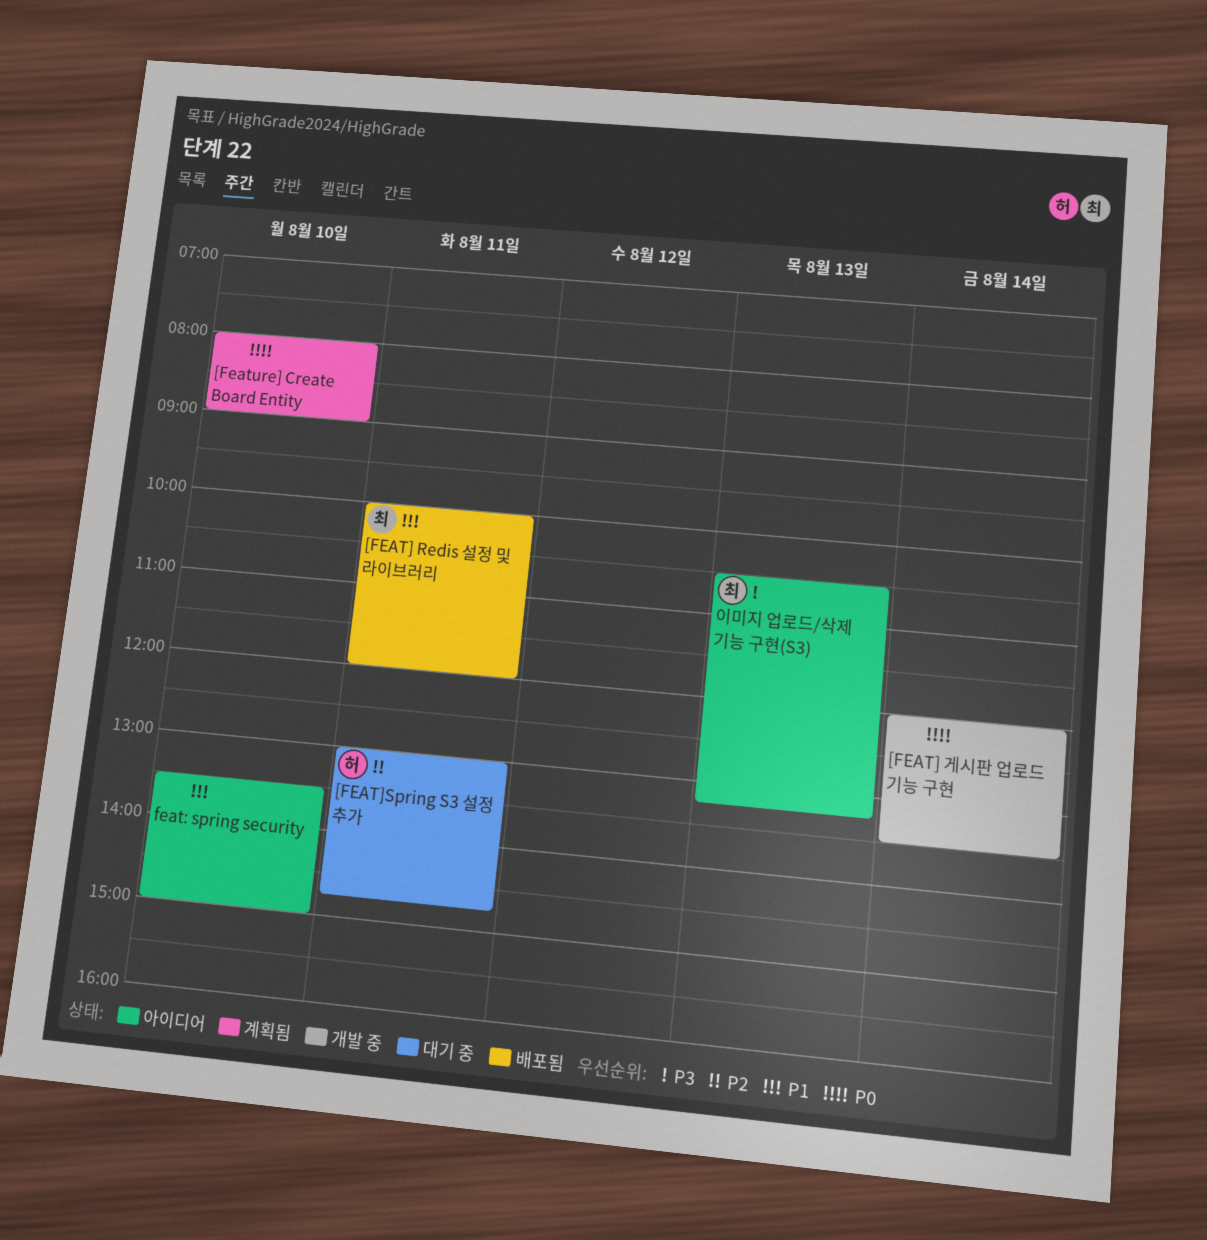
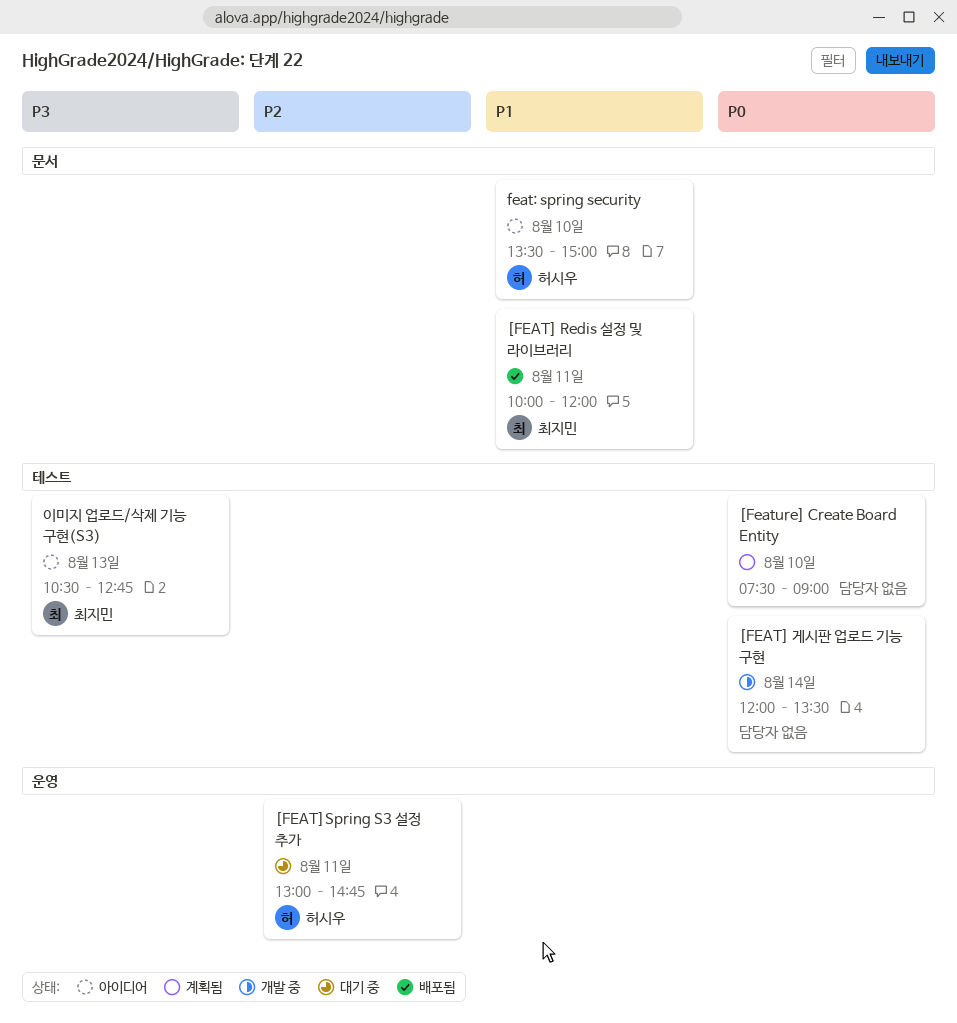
[Feature] Create Board Entity, begins: 08:00 -> 07:30
feat: spring security, owner: none -> 허시우
이미지 업로드/삭제 기능 구현(S3), ends: 13:15 -> 12:45

